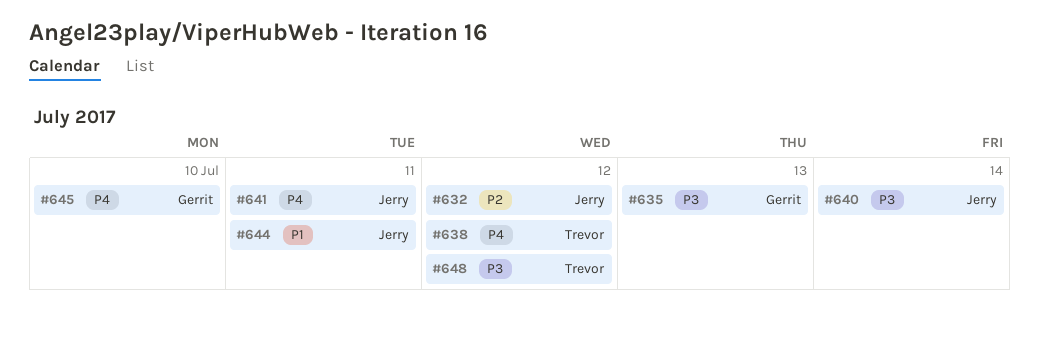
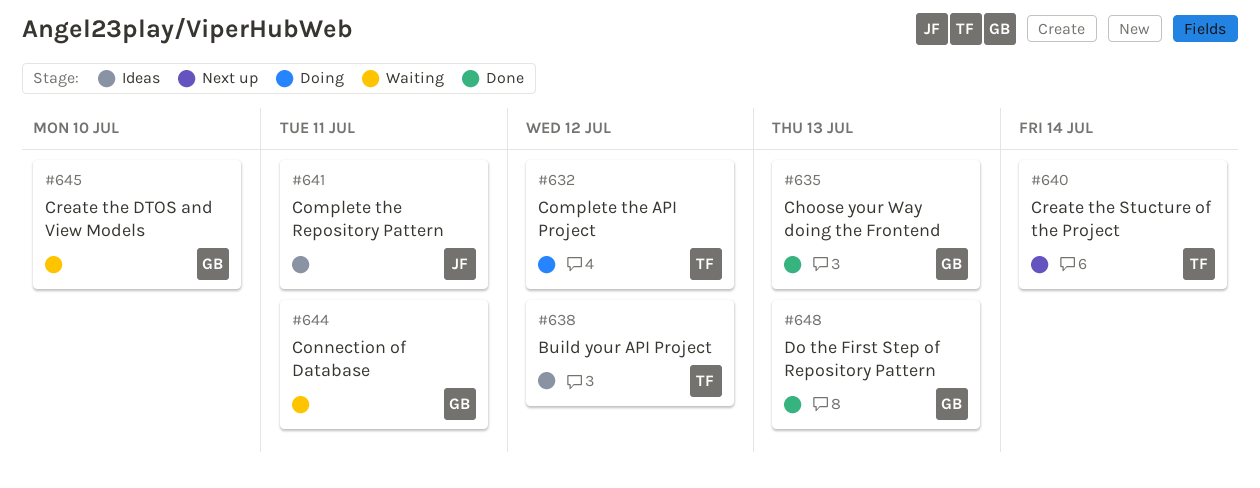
#632, owner: Jerry -> Trevor
#640, owner: Jerry -> Trevor
#644, owner: Jerry -> Gerrit
#648, owner: Trevor -> Gerrit
#648, due: Jul 12 -> Jul 13

